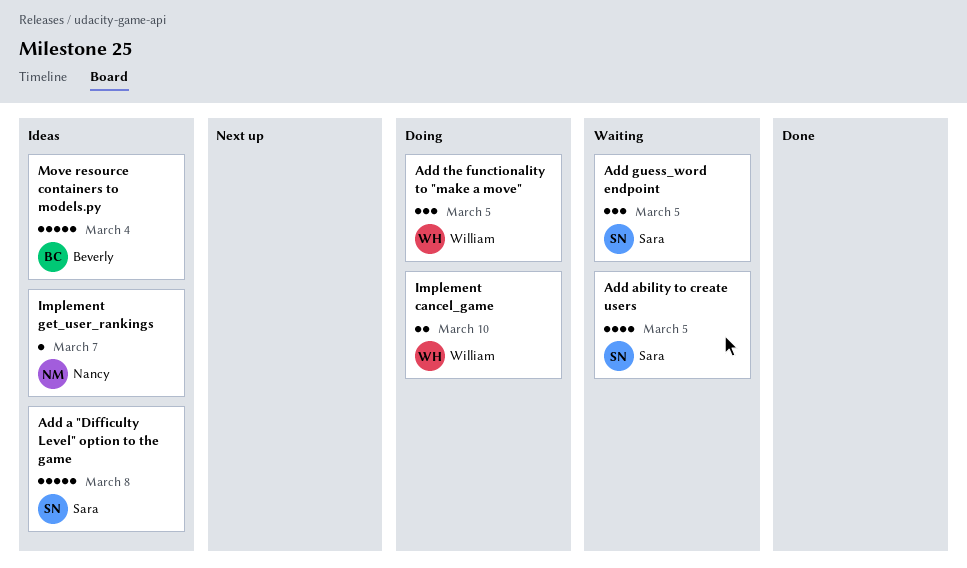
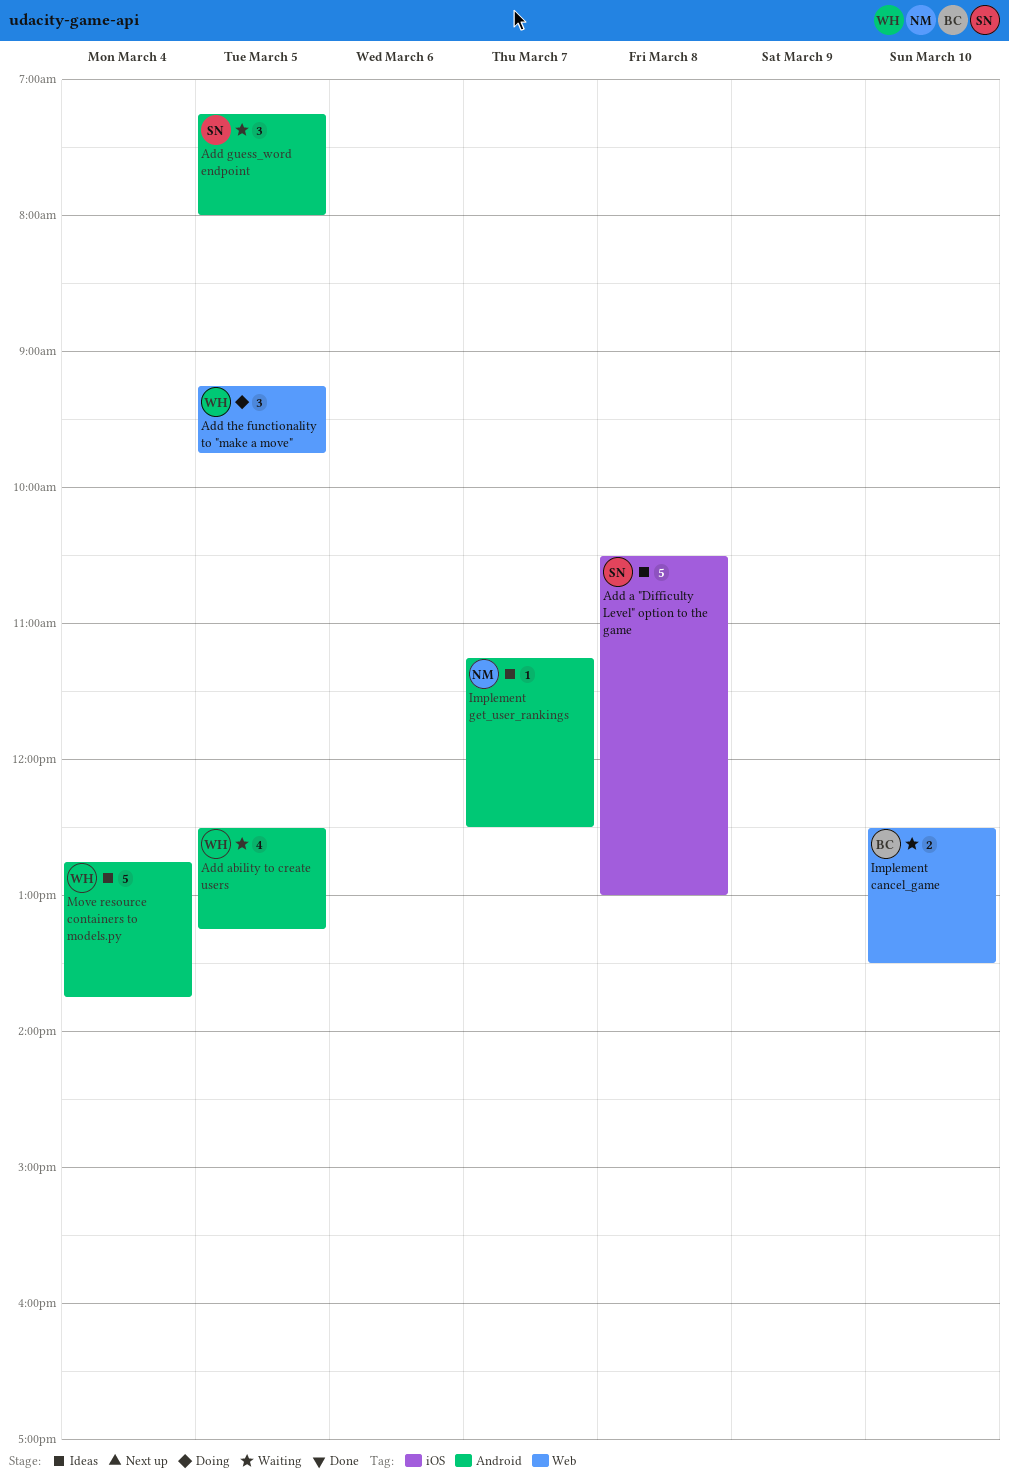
Add ability to create users, owner: Sara -> William
Implement cancel_game, status: Doing -> Waiting
Implement cancel_game, owner: William -> Beverly
Move resource containers to models.py, owner: Beverly -> William

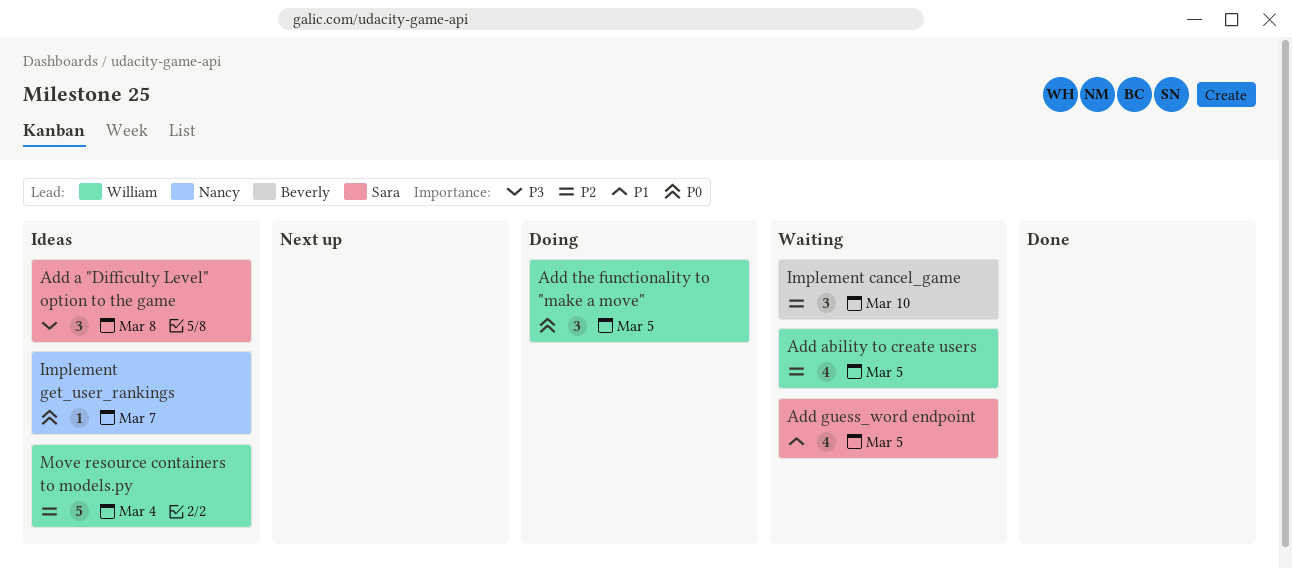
Add a "Difficulty Level" option to the game, estimate: 5 -> 3
Add guess_word endpoint, estimate: 3 -> 4
Implement cancel_game, estimate: 2 -> 3

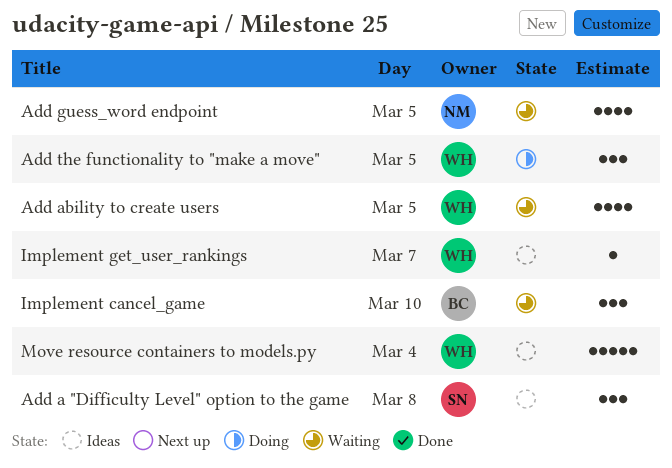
Add guess_word endpoint, owner: Sara -> Nancy
Implement get_user_rankings, owner: Nancy -> William

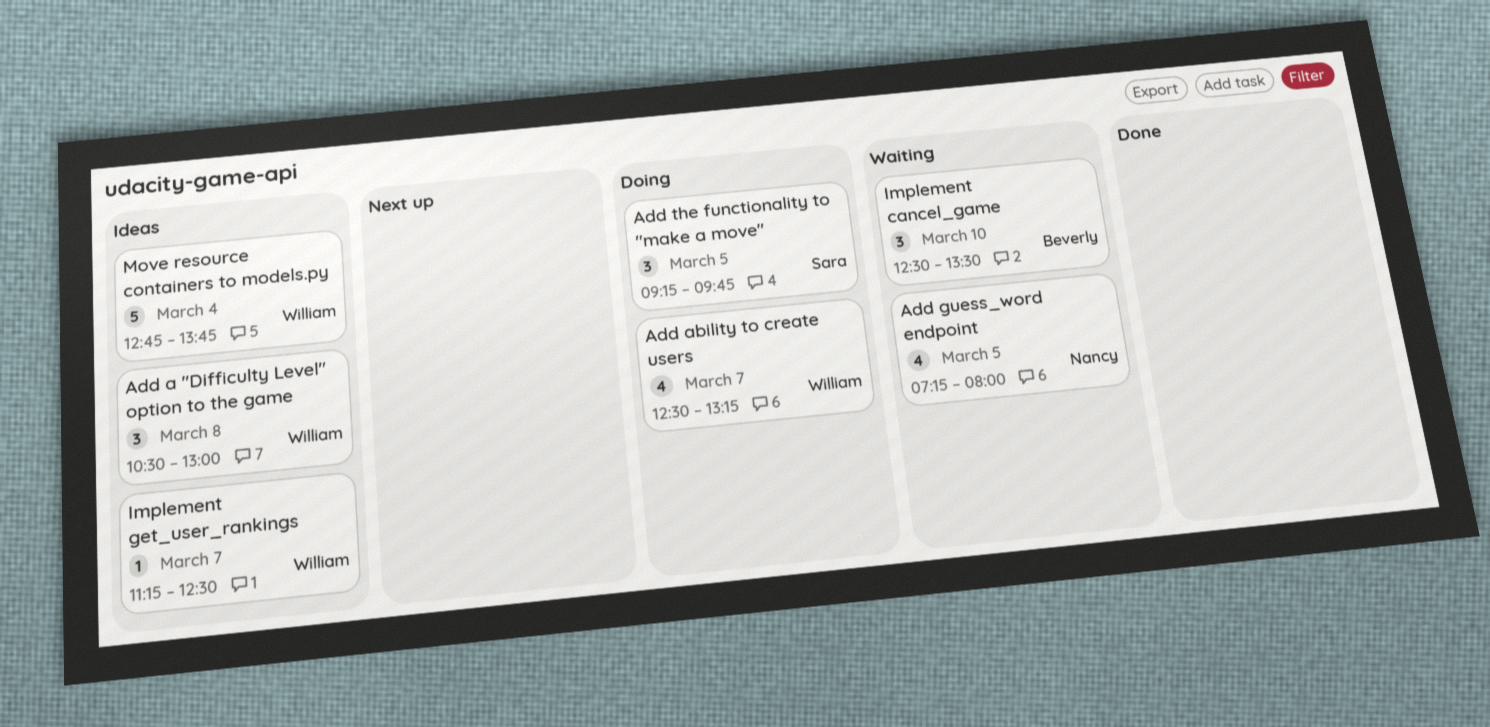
Add a "Difficulty Level" option to the game, owner: Sara -> William
Add ability to create users, status: Waiting -> Doing
Add ability to create users, day: Mar 5 -> Mar 7
Add the functionality to "make a move", owner: William -> Sara

